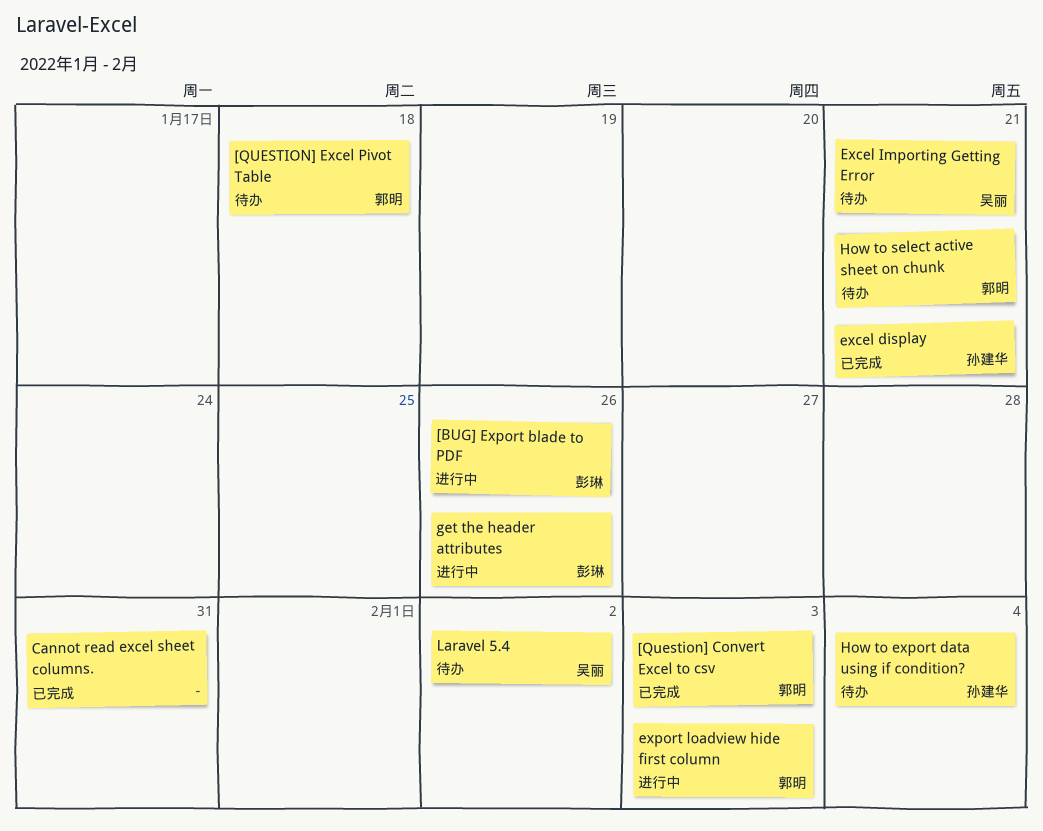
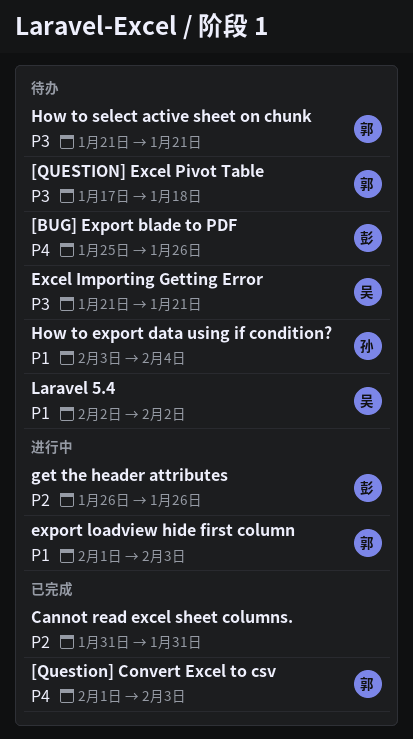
[BUG] Export blade to PDF, status: 进行中 -> 待办
excel display: present -> none

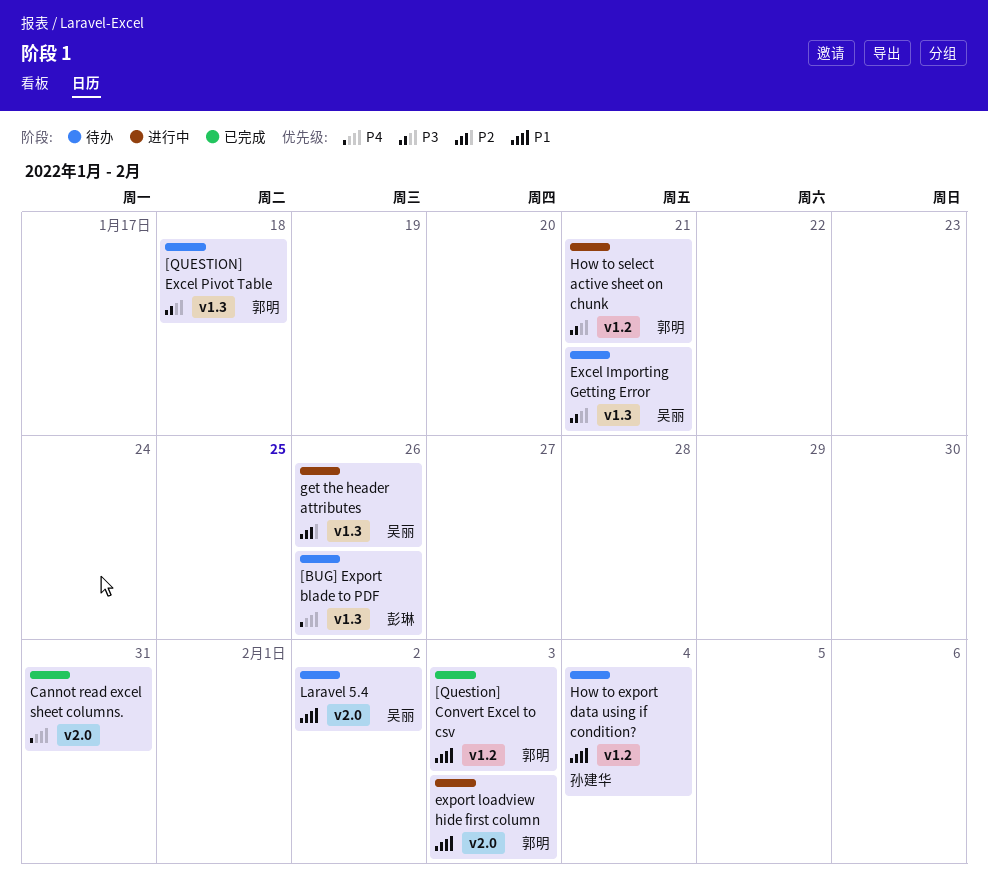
[Question] Convert Excel to csv, priority: P4 -> P1
Cannot read excel sheet columns., priority: P2 -> P4
get the header attributes, owner: 彭琳 -> 吴丽
How to select active sheet on chunk, status: 待办 -> 进行中

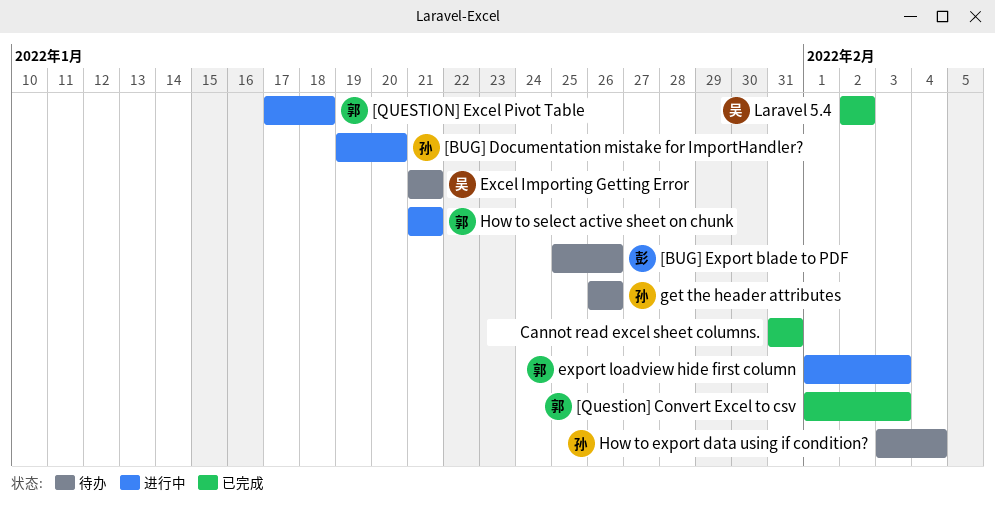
[BUG] Documentation mistake for ImportHandler?: none -> present
[QUESTION] Excel Pivot Table, status: 待办 -> 进行中
get the header attributes, status: 进行中 -> 待办
get the header attributes, owner: 吴丽 -> 孙建华
Laravel 5.4, status: 待办 -> 已完成

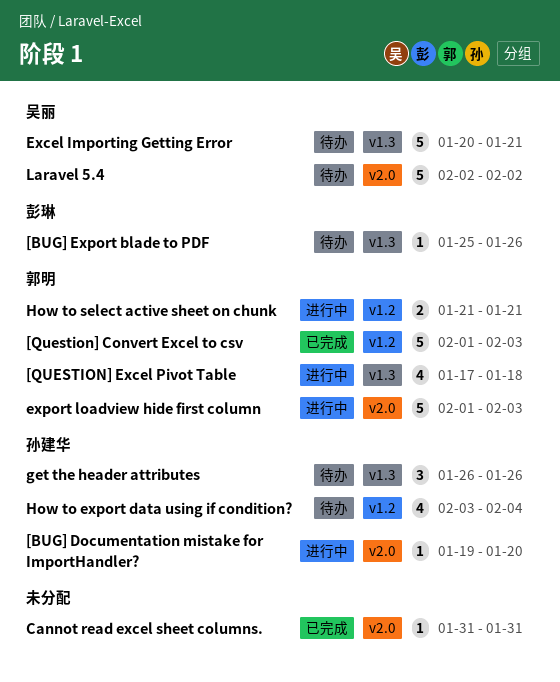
Excel Importing Getting Error, start: Jan 21 -> Jan 20
Laravel 5.4, status: 已完成 -> 待办

